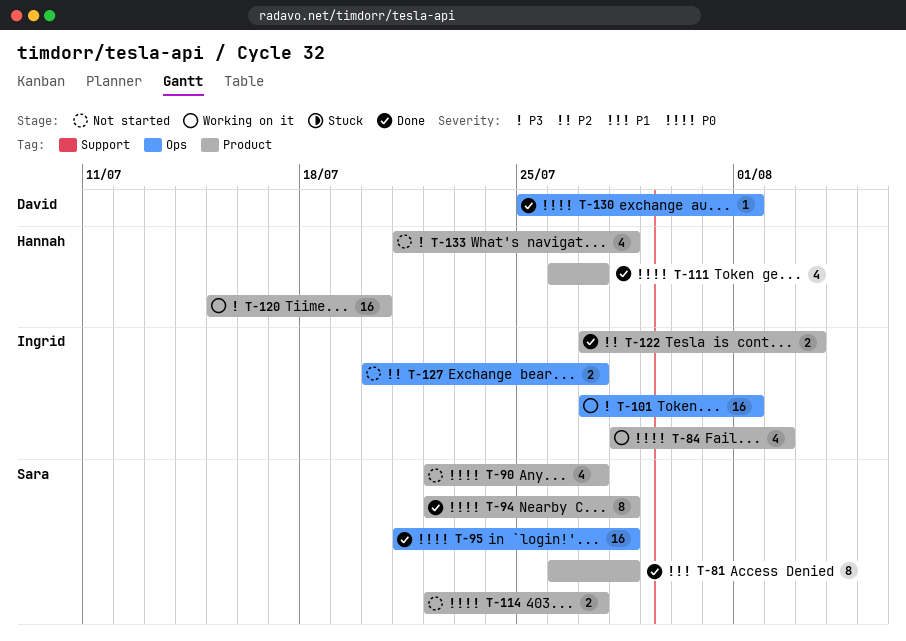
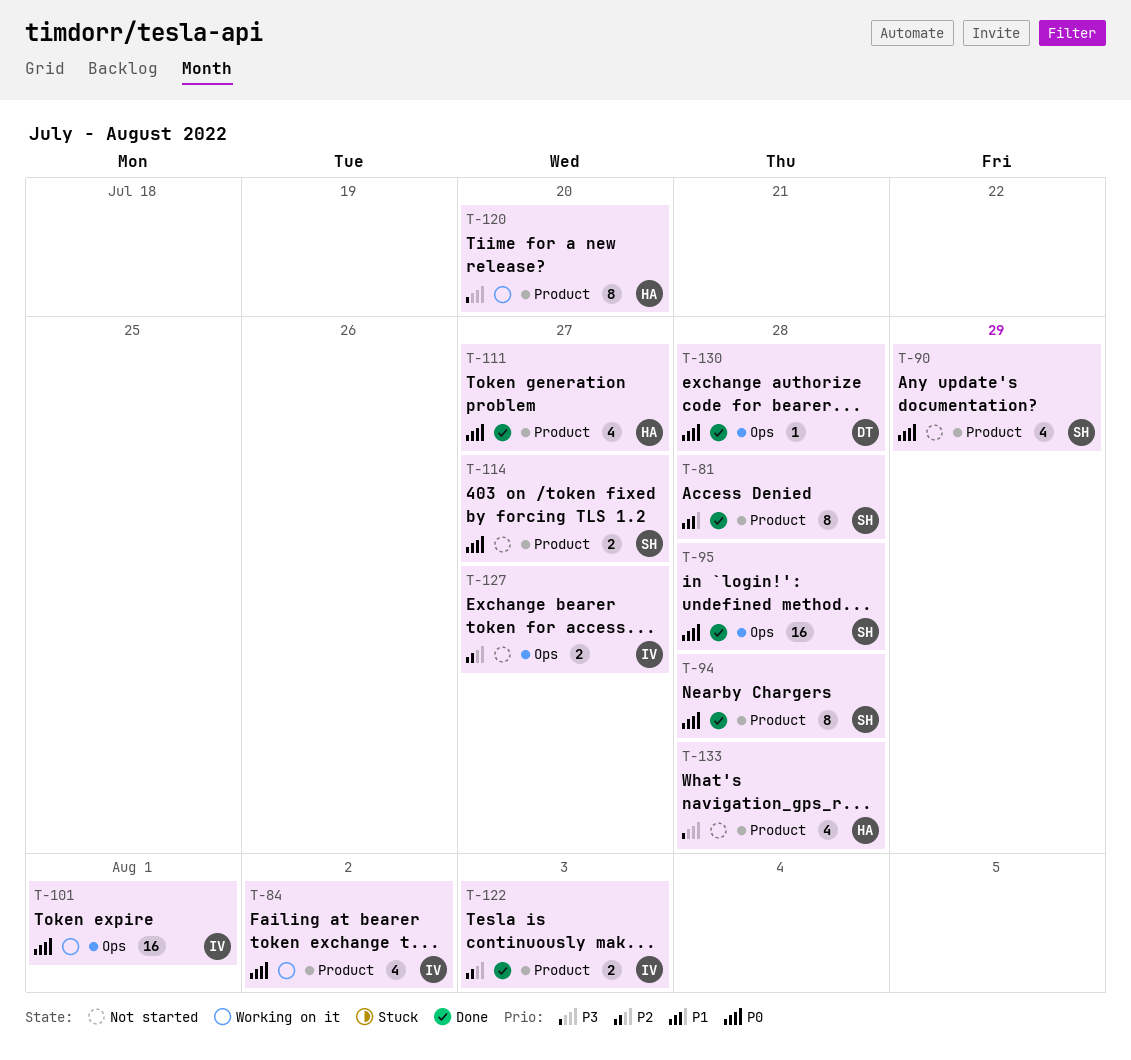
T-90, due: Jul 27 -> Jul 29
T-101, priority: P3 -> P0
T-120, estimate: 16 -> 8
T-130, due: Aug 1 -> Jul 28

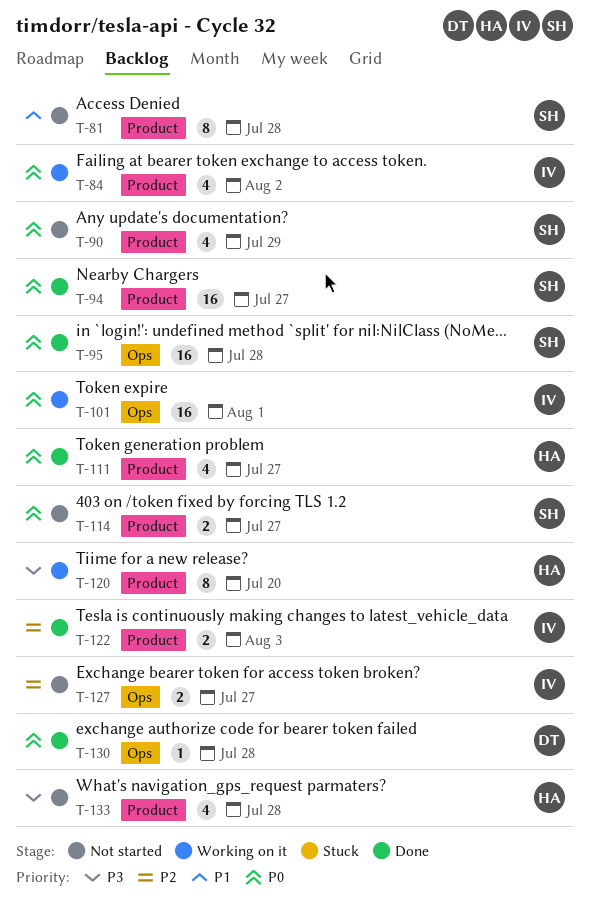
T-81, status: Done -> Not started
T-94, estimate: 8 -> 16
T-94, due: Jul 28 -> Jul 27

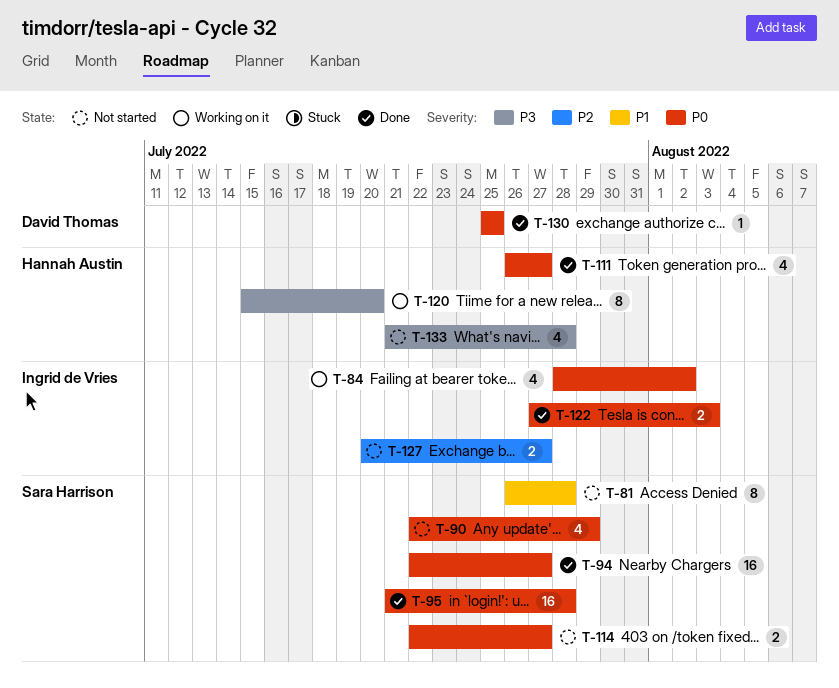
T-101: present -> none
T-122, priority: P2 -> P0
T-130, due: Jul 28 -> Jul 25

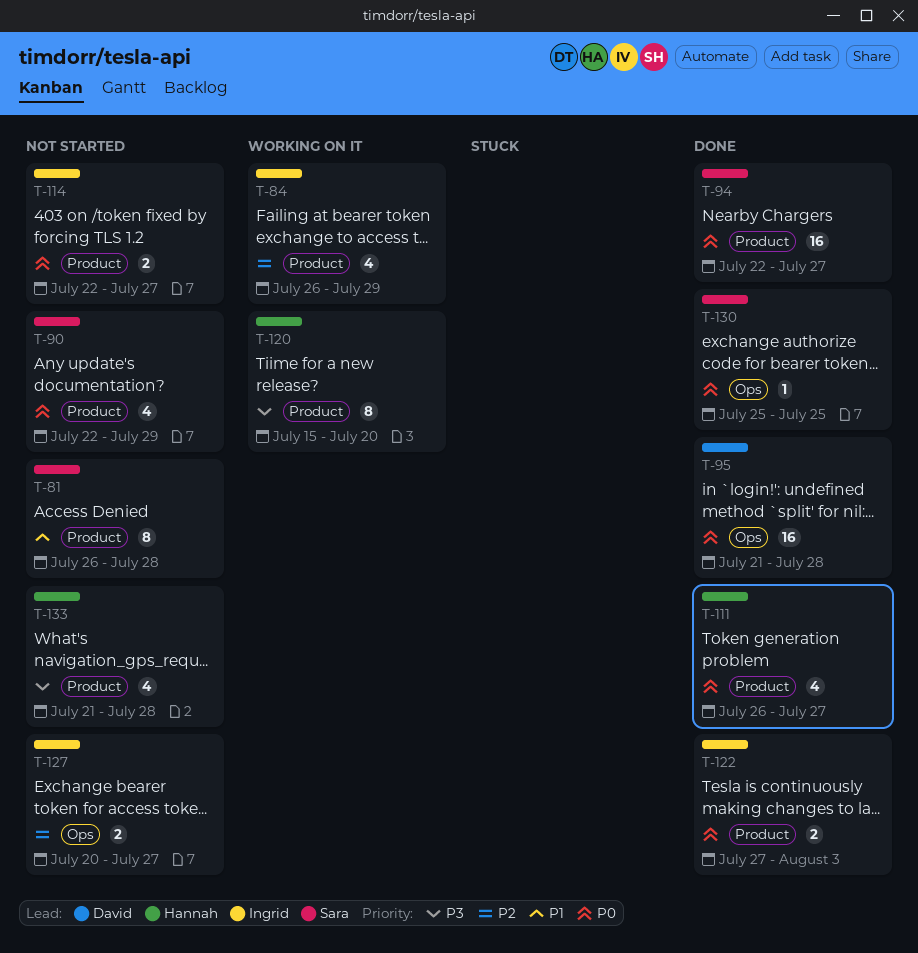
T-84, priority: P0 -> P2
T-84, start: Jul 28 -> Jul 26
T-84, due: Aug 2 -> Jul 29
T-95, owner: Sara Harrison -> David Thomas
T-114, owner: Sara Harrison -> Ingrid de Vries
T-130, owner: David Thomas -> Sara Harrison

